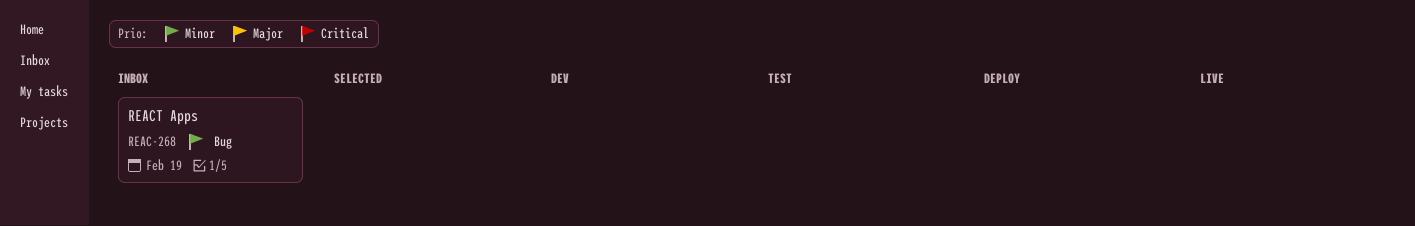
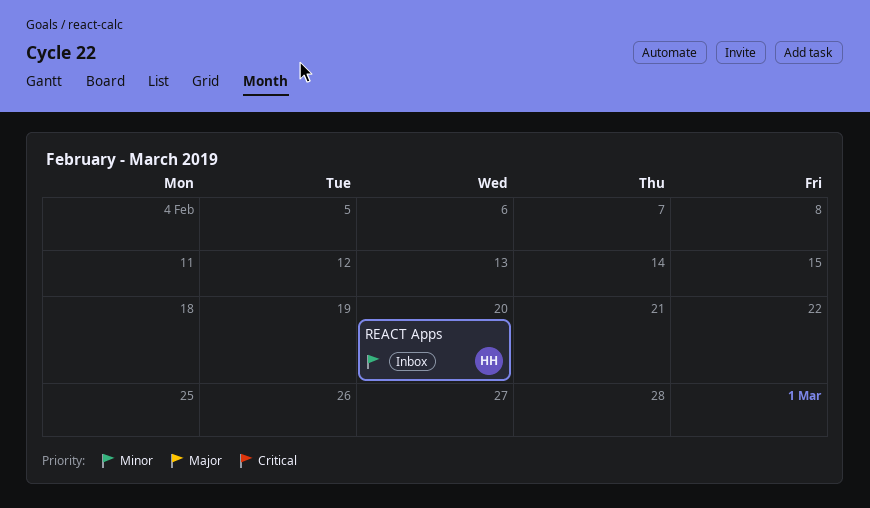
REACT Apps, due: Feb 19 -> Feb 20

